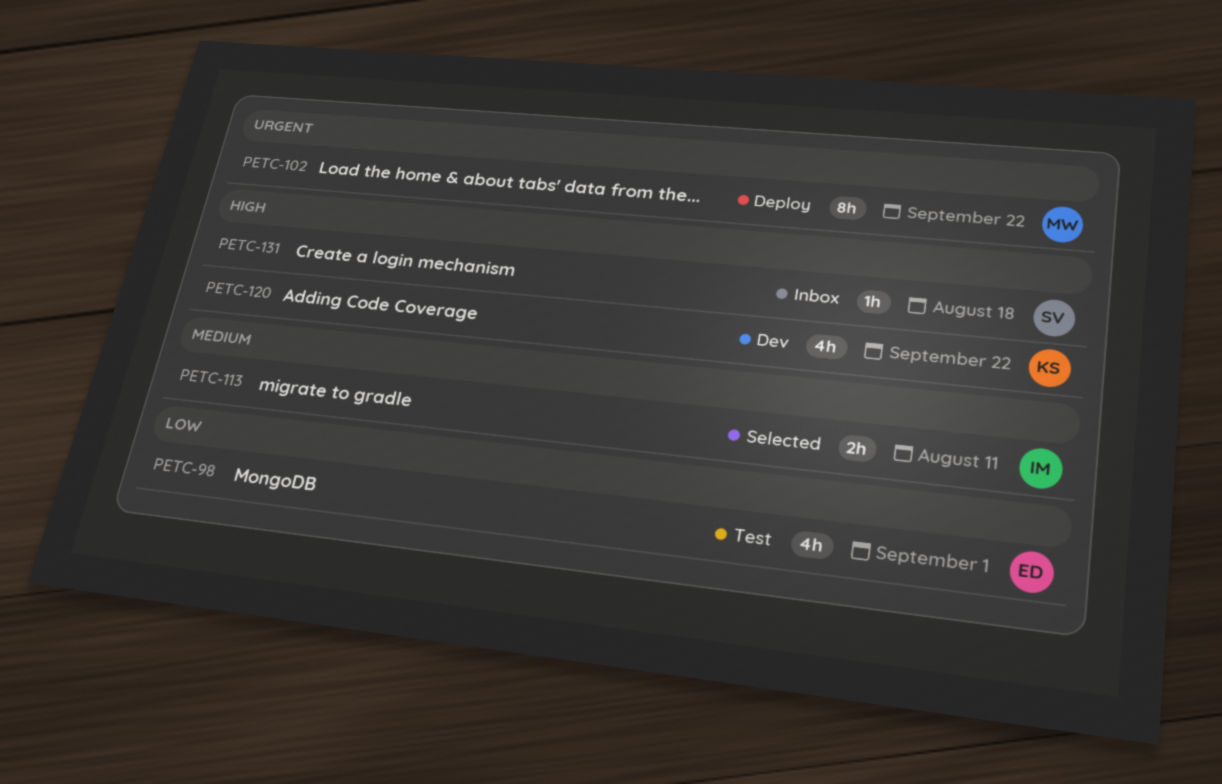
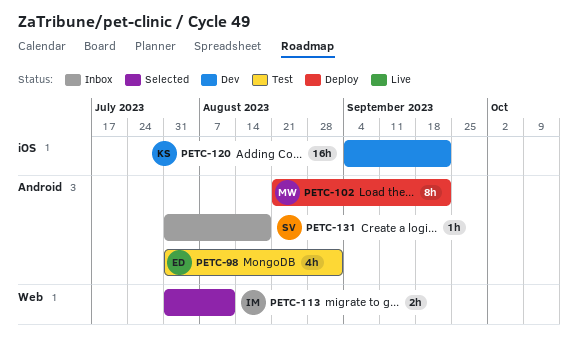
PETC-120, estimate: 4h -> 16h

